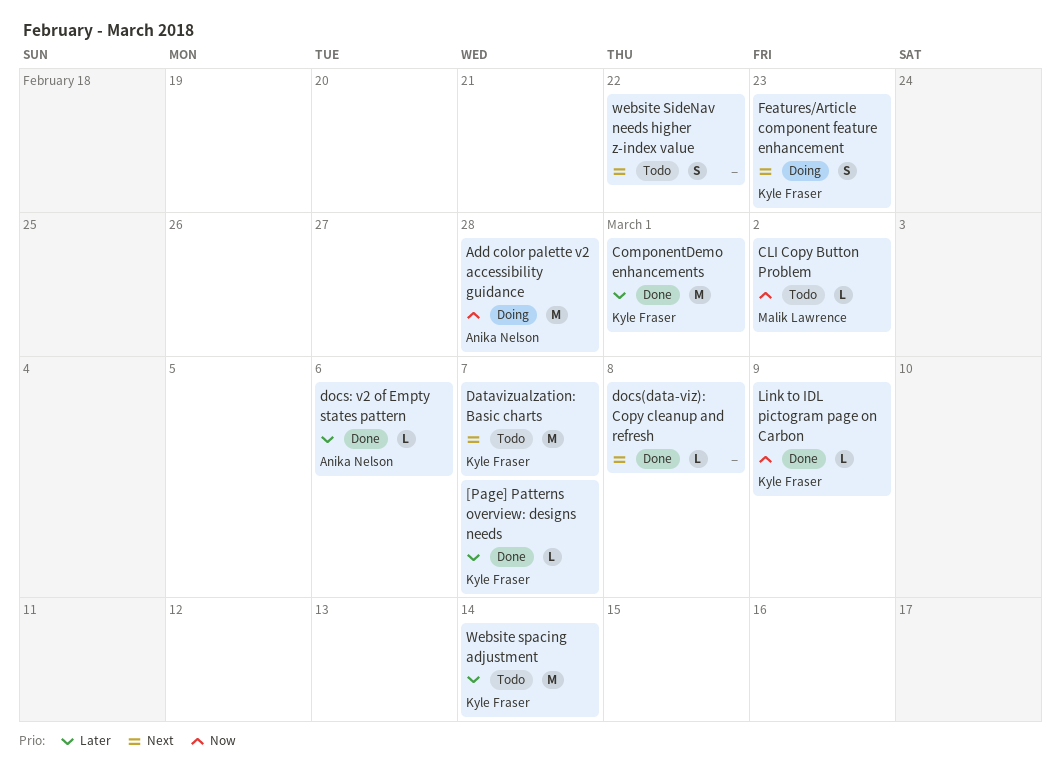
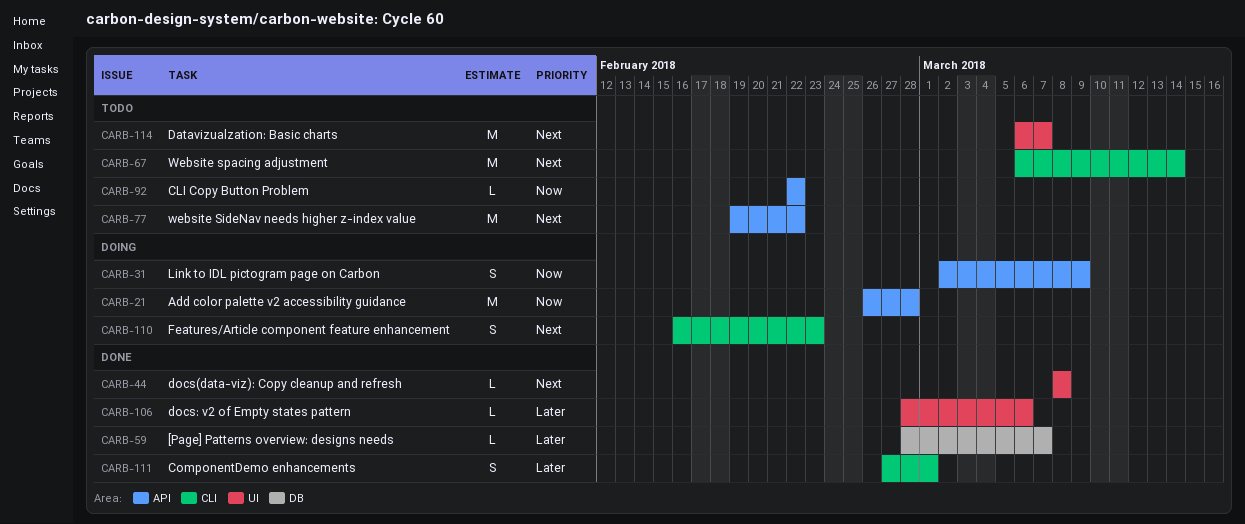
CLI Copy Button Problem, due: Mar 2 -> Feb 22
ComponentDemo enhancements, estimate: M -> S
Link to IDL pictogram page on Carbon, status: Done -> Doing
Link to IDL pictogram page on Carbon, estimate: L -> S
website SideNav needs higher z-index value, estimate: S -> M
Website spacing adjustment, priority: Later -> Next

